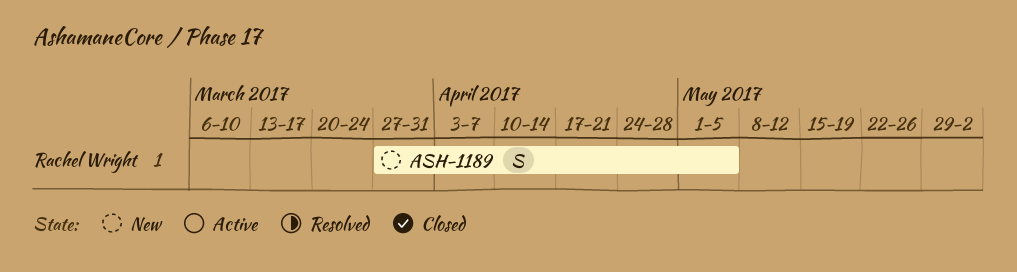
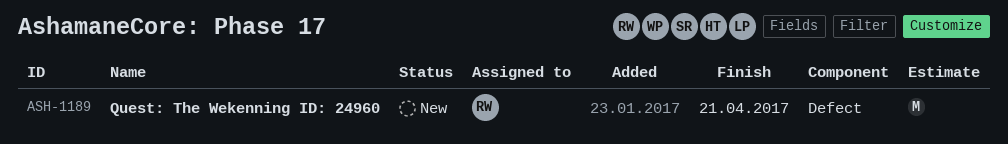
ASH-1189, estimate: S -> M
ASH-1189, due: May 5 -> Apr 21

